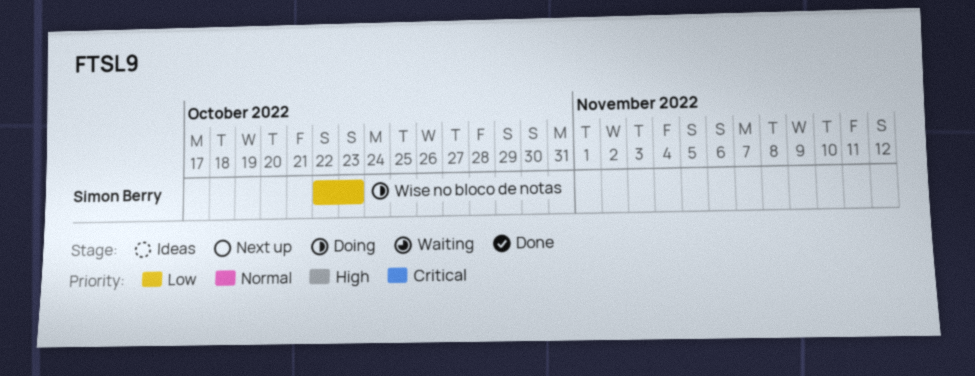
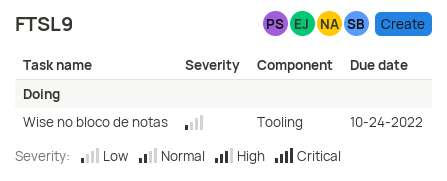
Wise no bloco de notas, due: Oct 23 -> Oct 24

